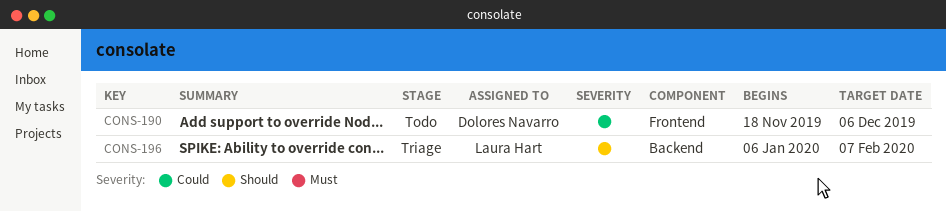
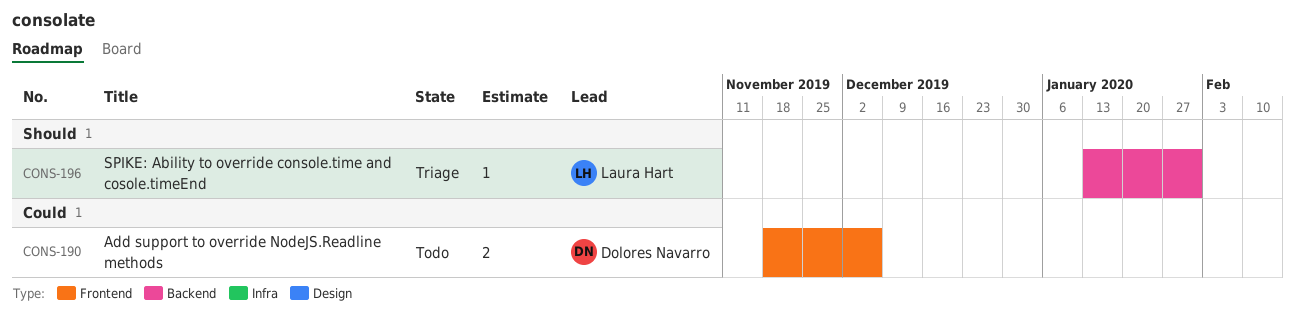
CONS-196, start: Jan 6 -> Jan 13
CONS-196, due: Feb 7 -> Jan 31

